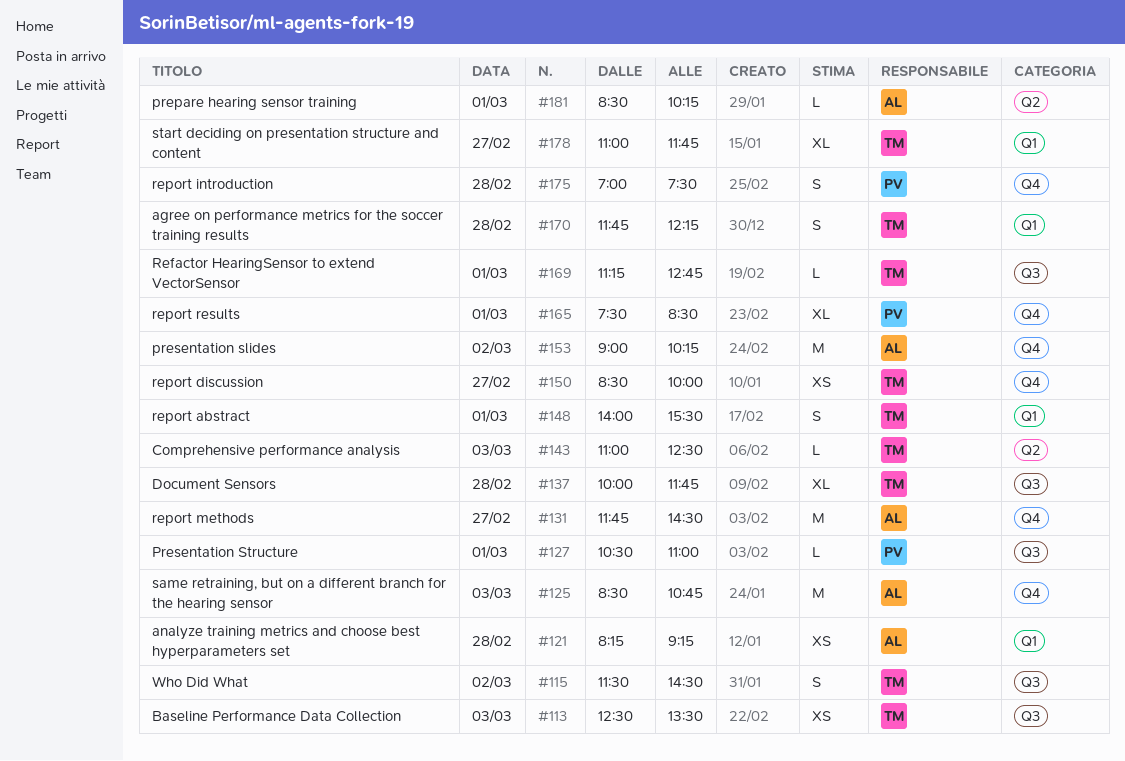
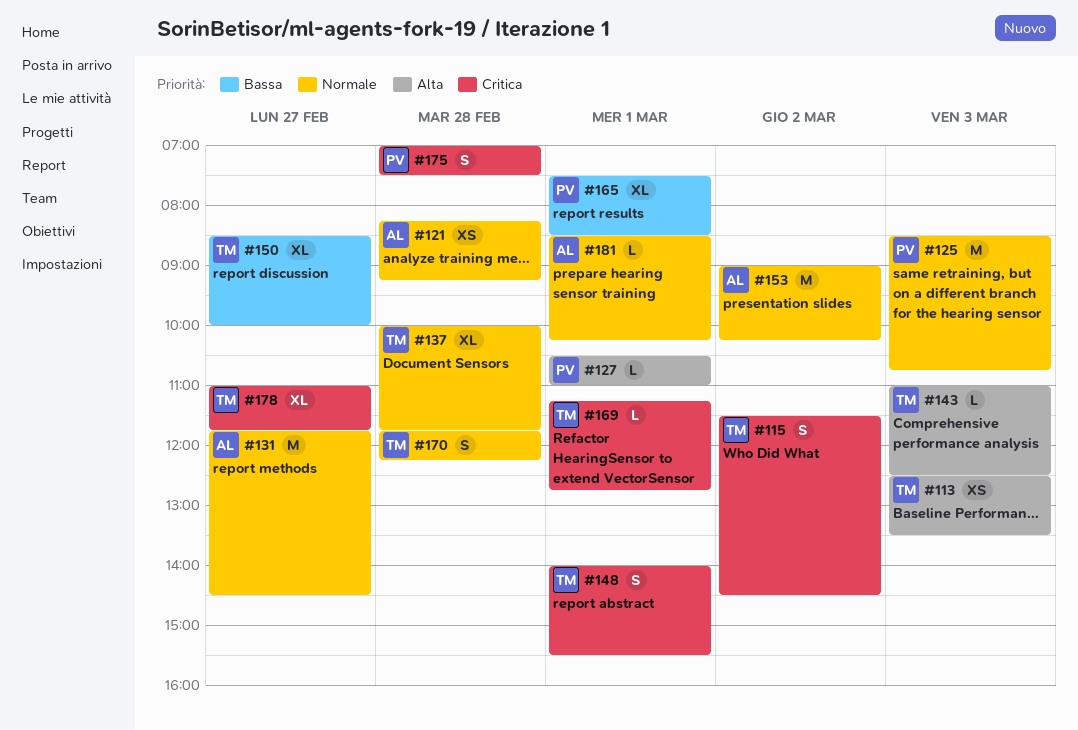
#125, owner: AL -> PV
#150, estimate: XS -> XL

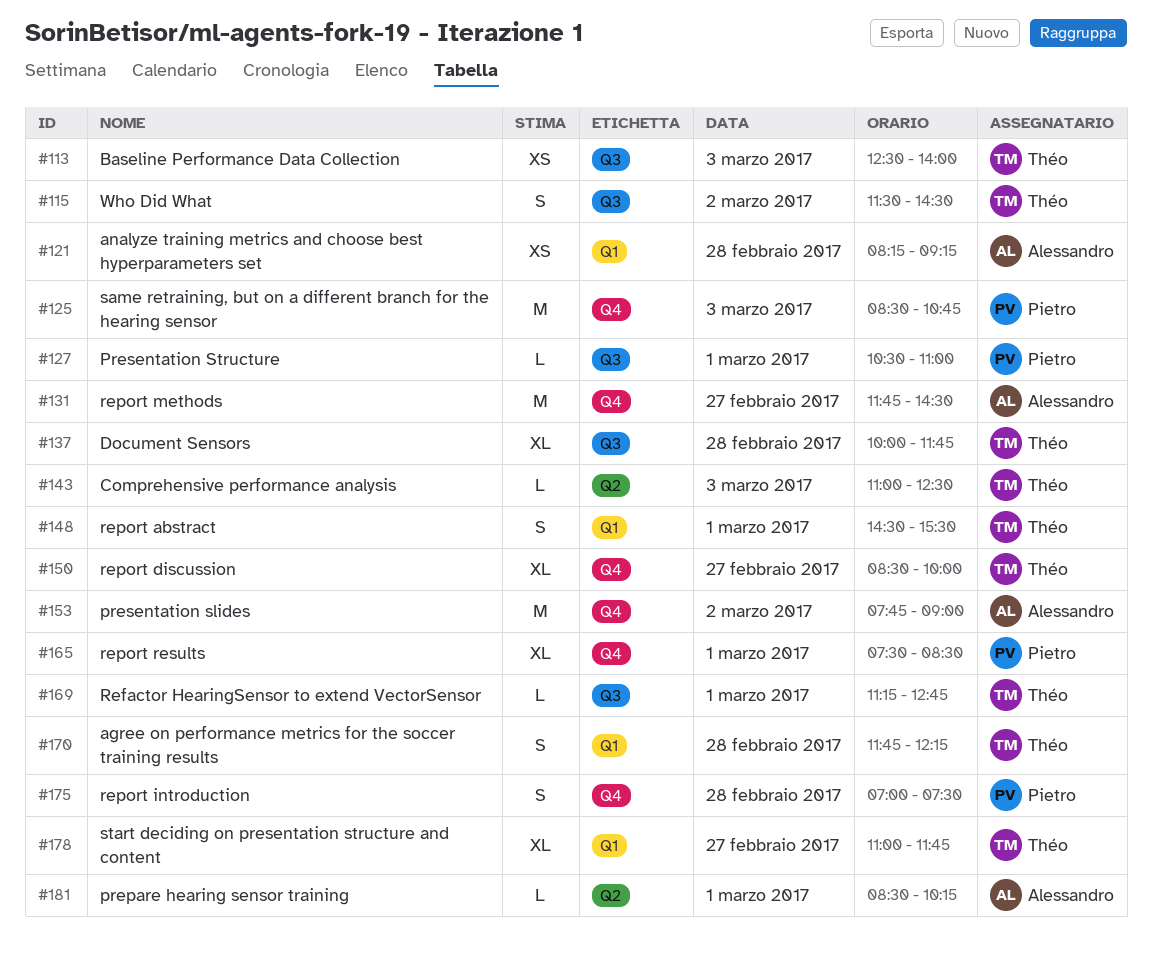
#113, ends: 13:30 -> 14:00
#148, begins: 14:00 -> 14:30
#153, begins: 09:00 -> 07:45
#153, ends: 10:15 -> 09:00

